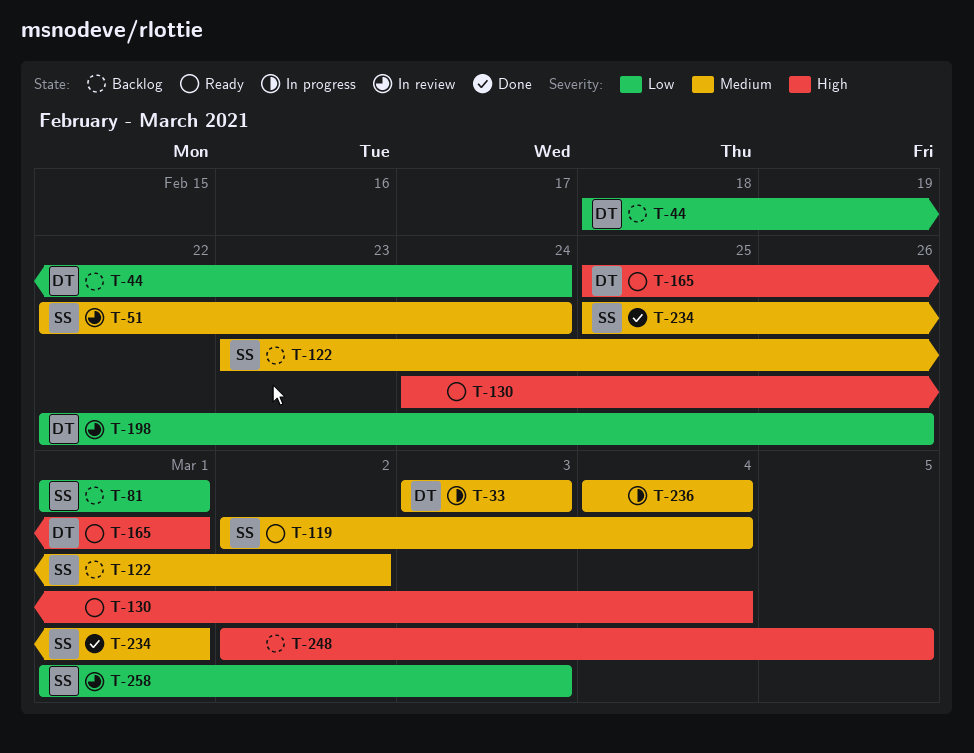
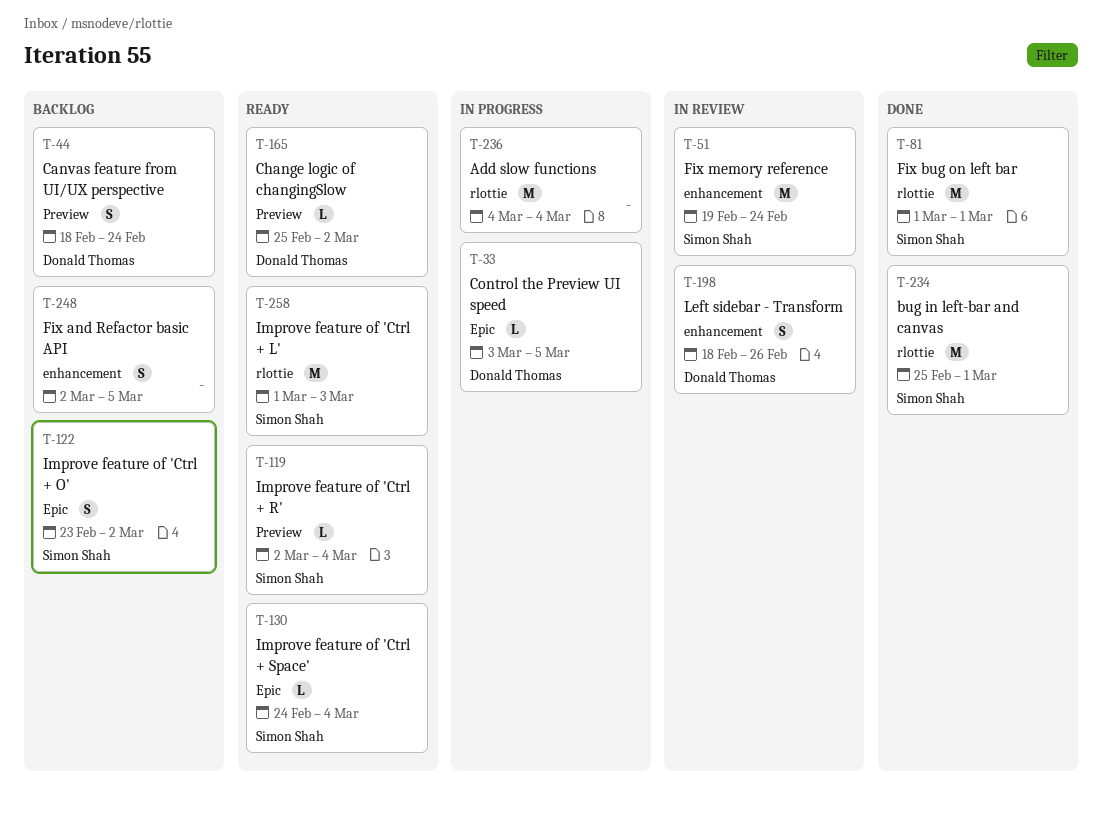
T-33, due: Mar 3 -> Mar 5
T-51, start: Feb 22 -> Feb 19
T-81, status: Backlog -> Done
T-130, owner: none -> Simon Shah
T-165, due: Mar 1 -> Mar 2
T-198, start: Feb 22 -> Feb 18
T-258, status: In review -> Ready

